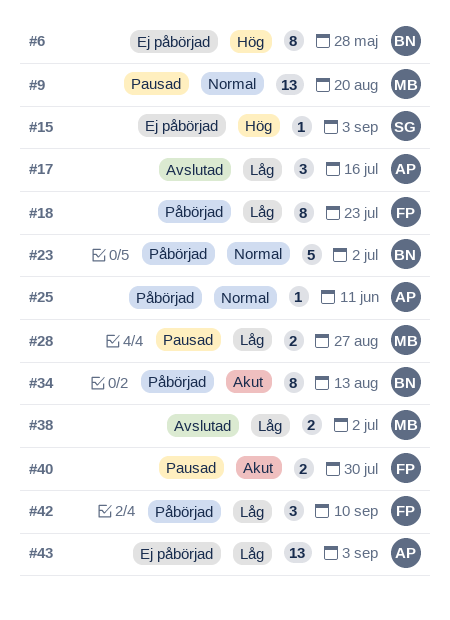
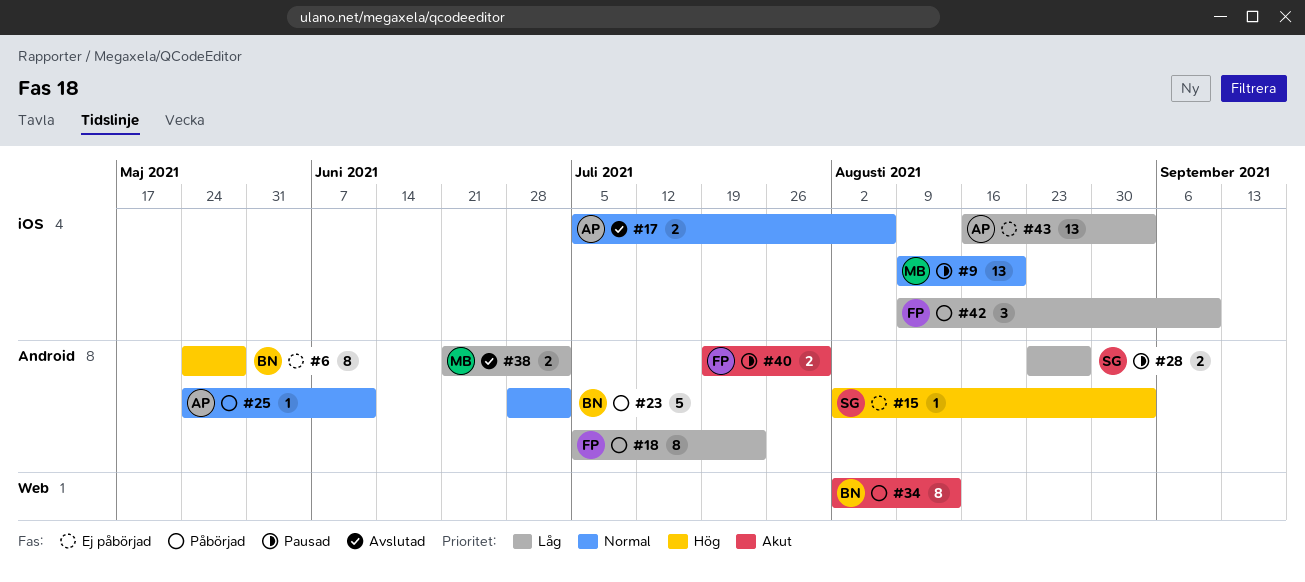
#17, priority: Låg -> Normal
#17, estimate: 3 -> 2
#17, due: Jul 16 -> Aug 6
#28, owner: MB -> SG

